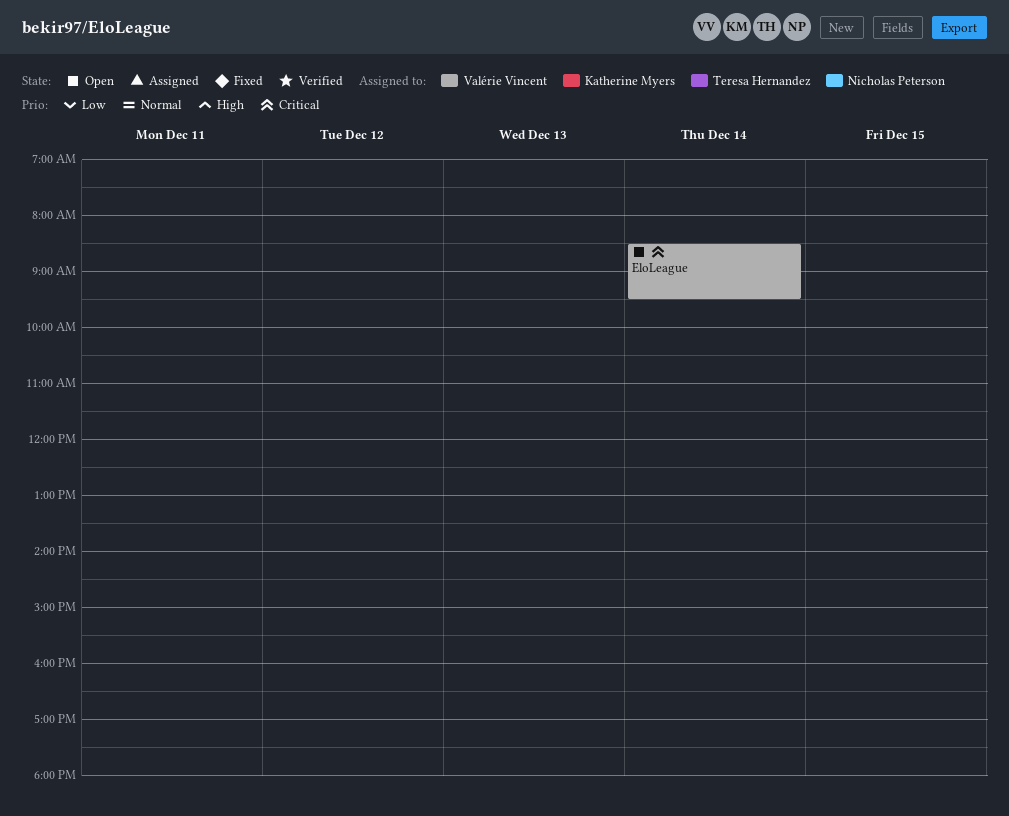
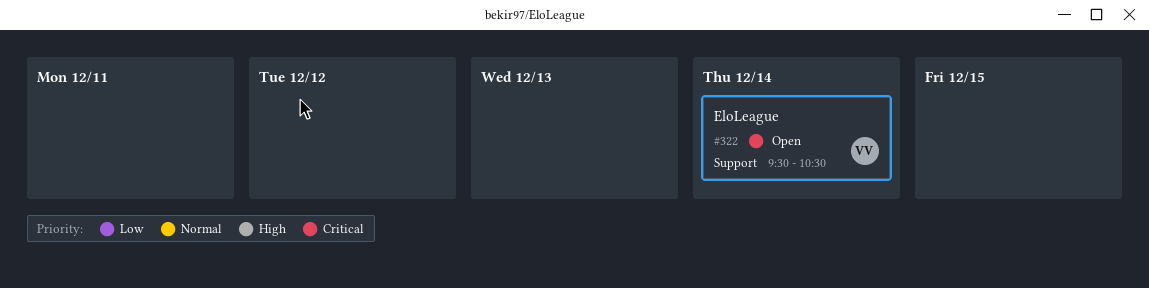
EloLeague, begins: 08:30 -> 09:30
EloLeague, ends: 09:30 -> 10:30

